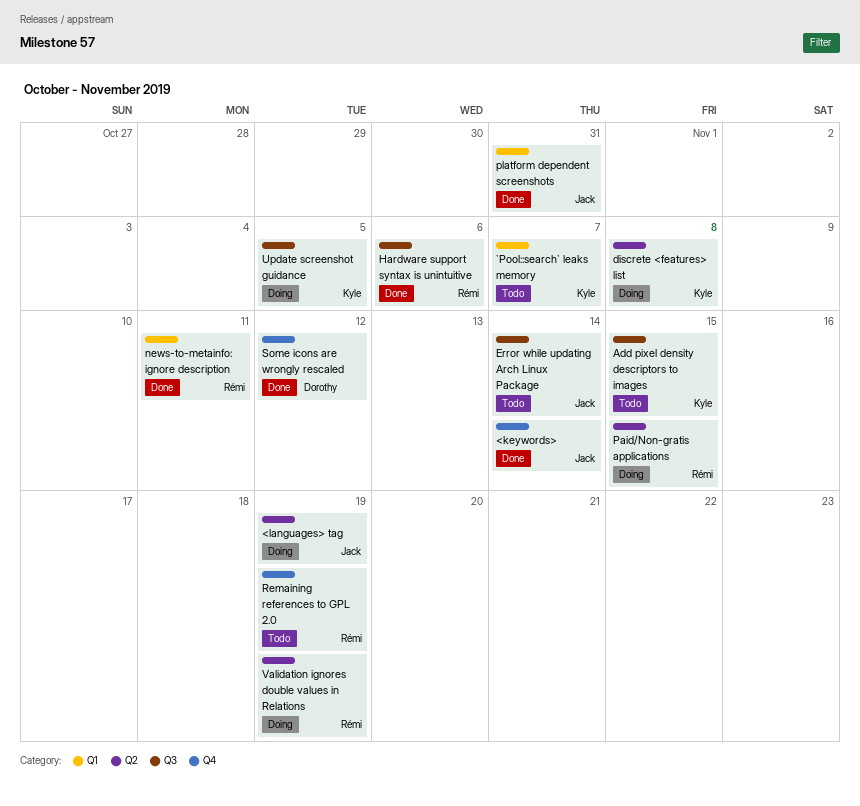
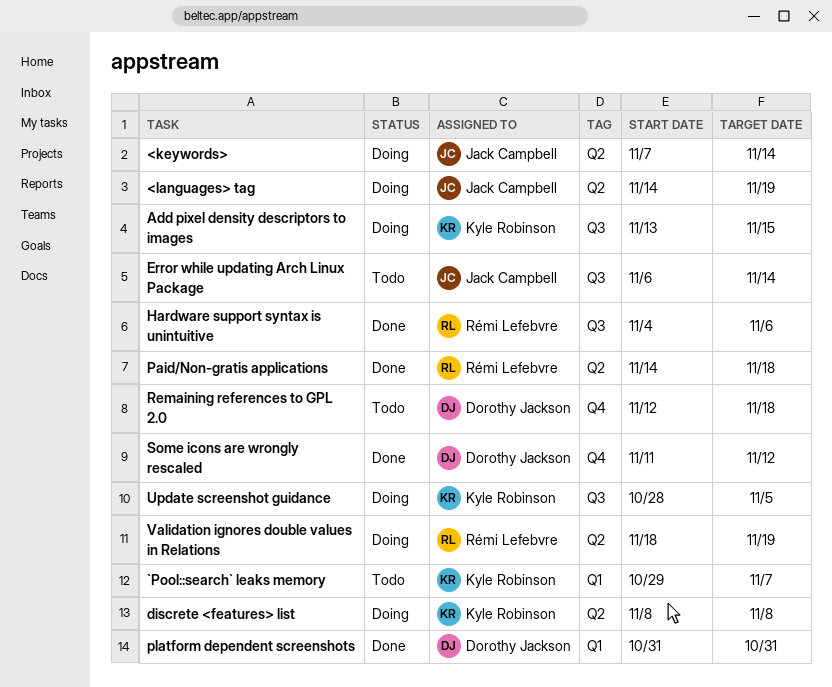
<keywords>, status: Done -> Doing
<keywords>, label: Q4 -> Q2
Add pixel density descriptors to images, status: Todo -> Doing
news-to-metainfo: ignore description: present -> none
Paid/Non-gratis applications, status: Doing -> Done
Paid/Non-gratis applications, due: Nov 15 -> Nov 18
platform dependent screenshots, owner: Jack Campbell -> Dorothy Jackson
Remaining references to GPL 2.0, owner: Rémi Lefebvre -> Dorothy Jackson
Remaining references to GPL 2.0, due: Nov 19 -> Nov 18

